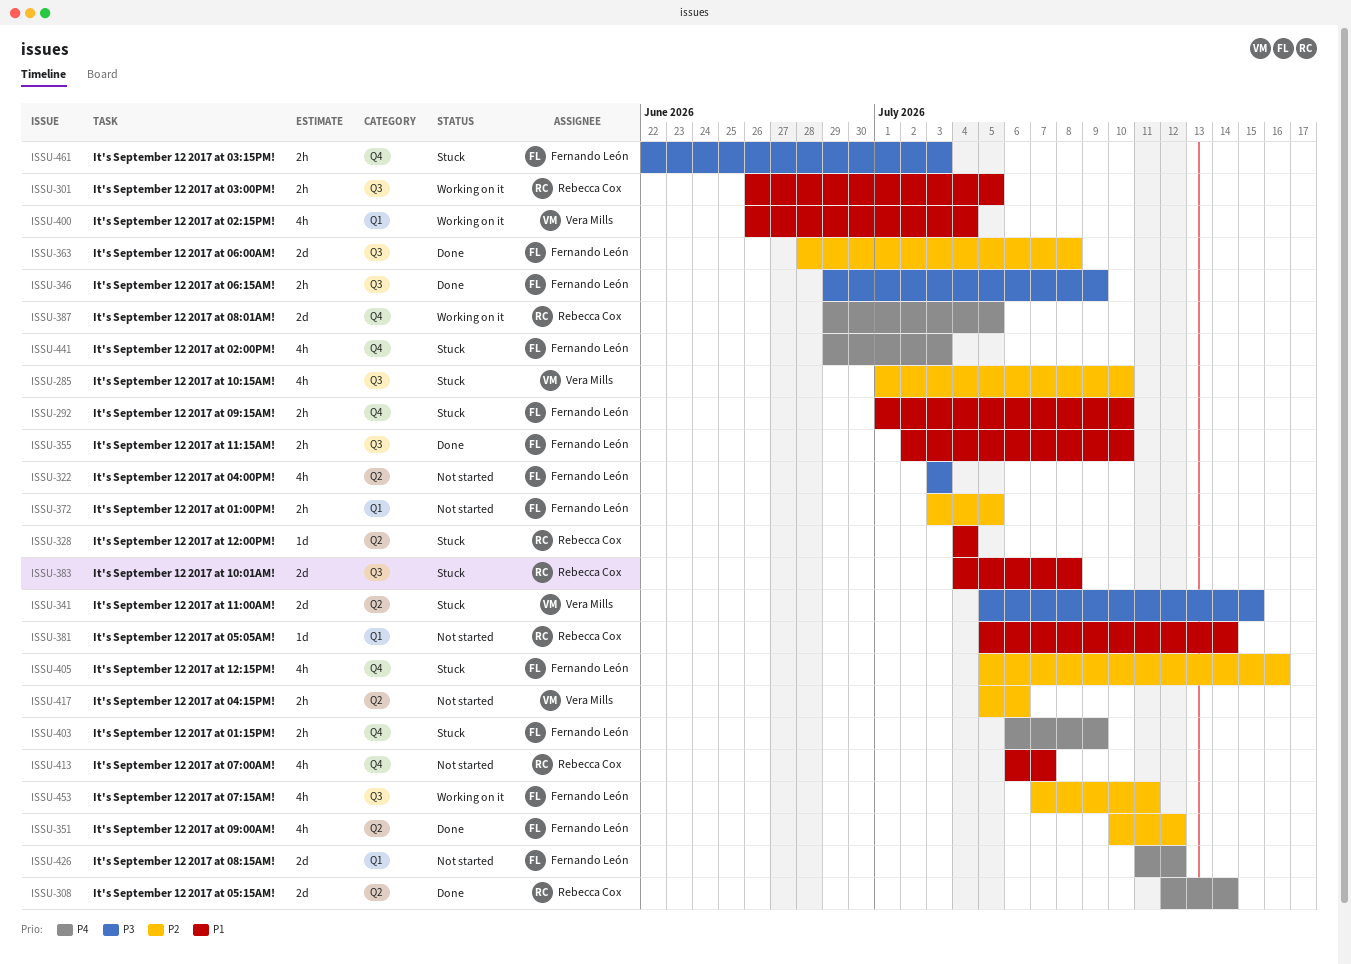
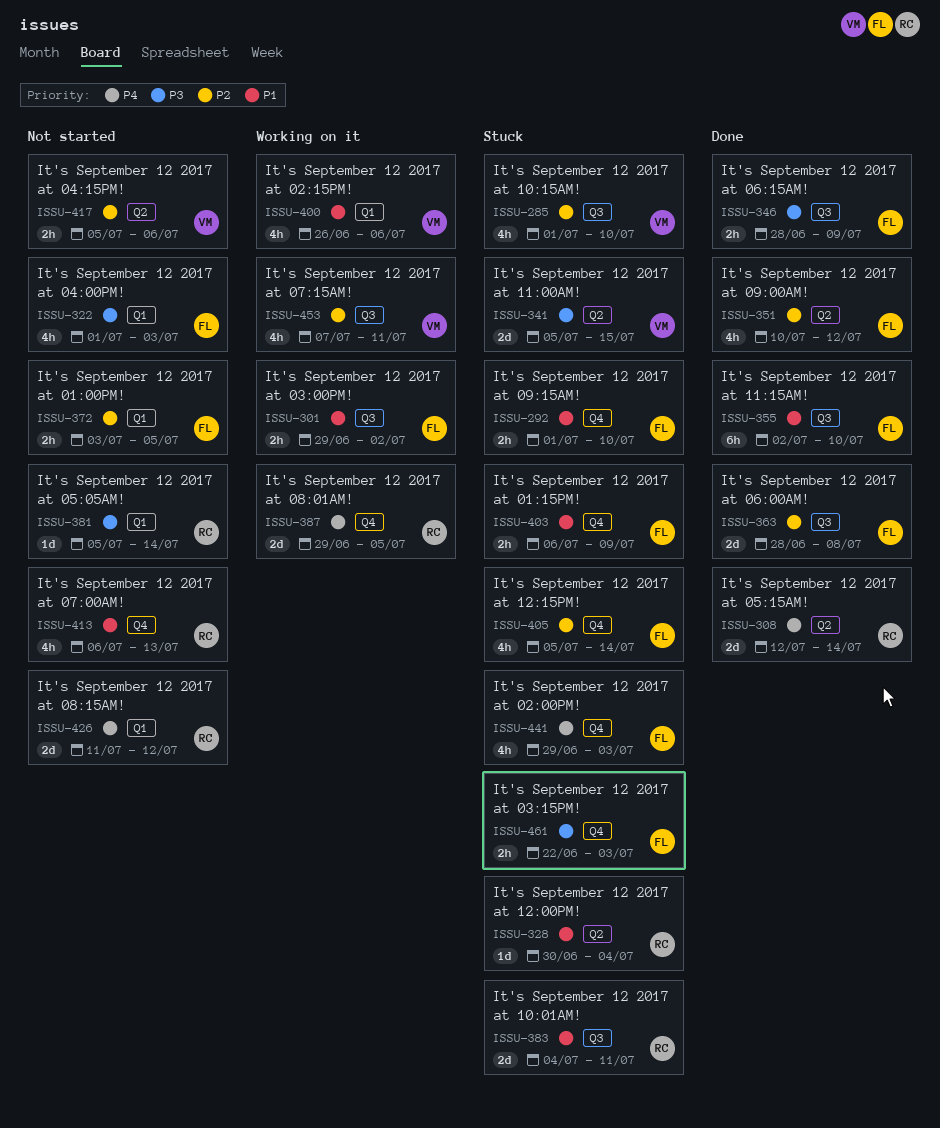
ISSU-301, owner: Rebecca Cox -> Fernando León
ISSU-301, start: Jun 26 -> Jun 29
ISSU-301, due: Jul 5 -> Jul 2
ISSU-322, label: Q2 -> Q1
ISSU-322, start: Jul 3 -> Jul 1
ISSU-328, start: Jul 4 -> Jun 30
ISSU-346, start: Jun 29 -> Jun 28
ISSU-355, estimate: 2h -> 6h
ISSU-381, priority: P1 -> P3
ISSU-383, due: Jul 8 -> Jul 11
ISSU-400, due: Jul 4 -> Jul 6
ISSU-403, priority: P4 -> P1
ISSU-405, due: Jul 16 -> Jul 14
ISSU-413, due: Jul 7 -> Jul 13
ISSU-426, owner: Fernando León -> Rebecca Cox
ISSU-453, owner: Fernando León -> Vera Mills

